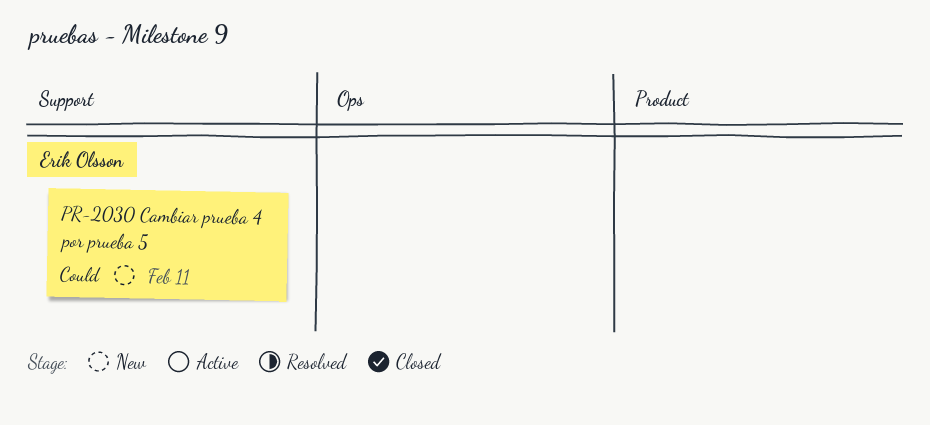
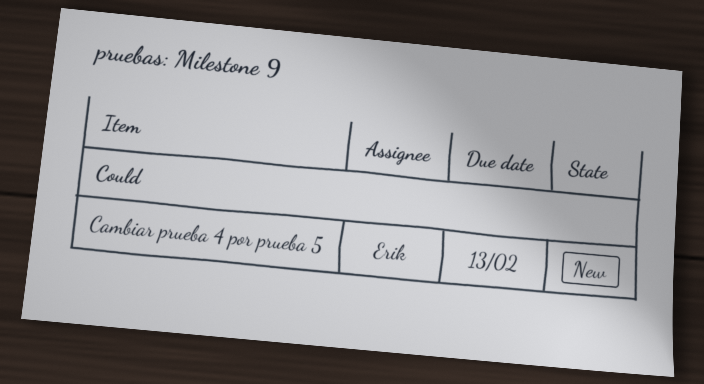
Cambiar prueba 4 por prueba 5, due: Feb 11 -> Feb 13

